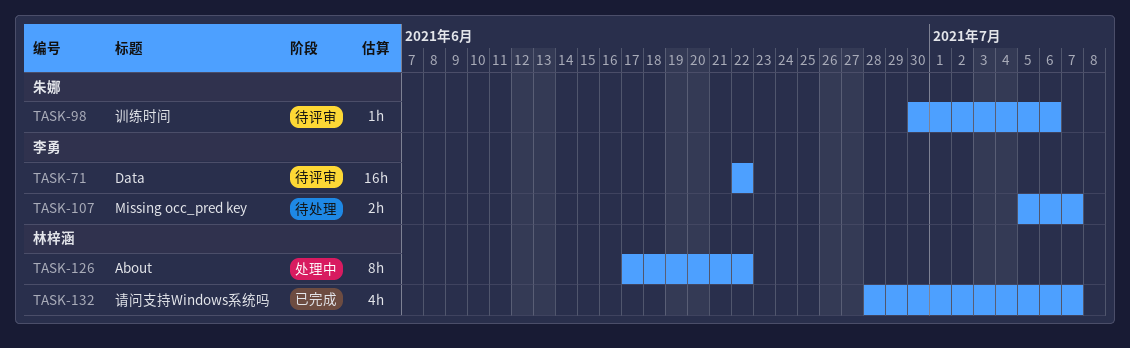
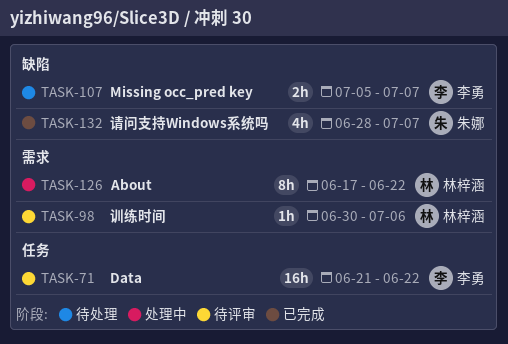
TASK-71, start: Jun 22 -> Jun 21
TASK-98, owner: 朱娜 -> 林梓涵
TASK-132, owner: 林梓涵 -> 朱娜

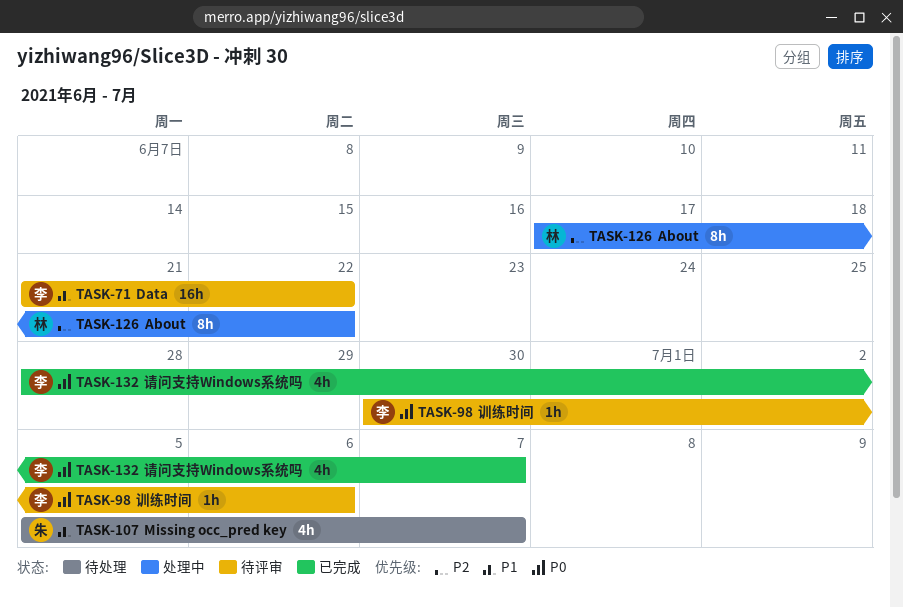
TASK-98, owner: 林梓涵 -> 李勇
TASK-107, owner: 李勇 -> 朱娜
TASK-107, estimate: 2h -> 4h
TASK-132, owner: 朱娜 -> 李勇

